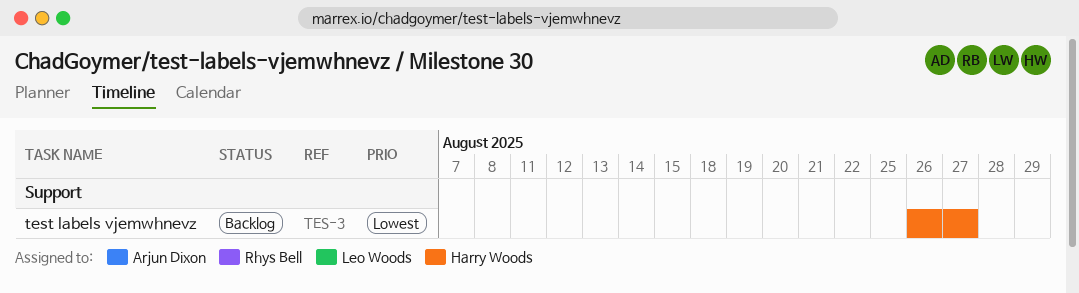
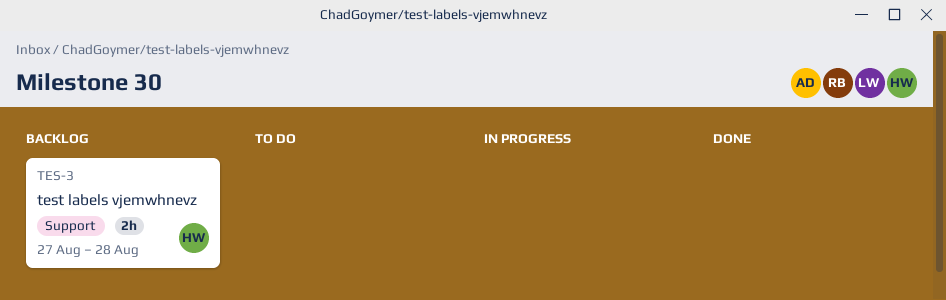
TES-3, start: Aug 26 -> Aug 27
TES-3, due: Aug 27 -> Aug 28

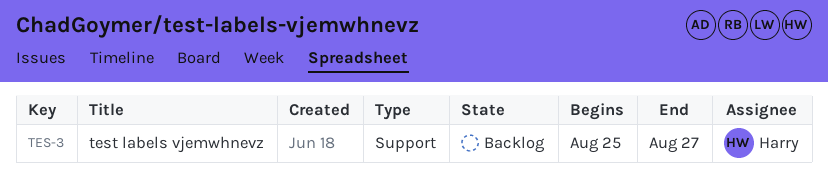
TES-3, start: Aug 27 -> Aug 25
TES-3, due: Aug 28 -> Aug 27

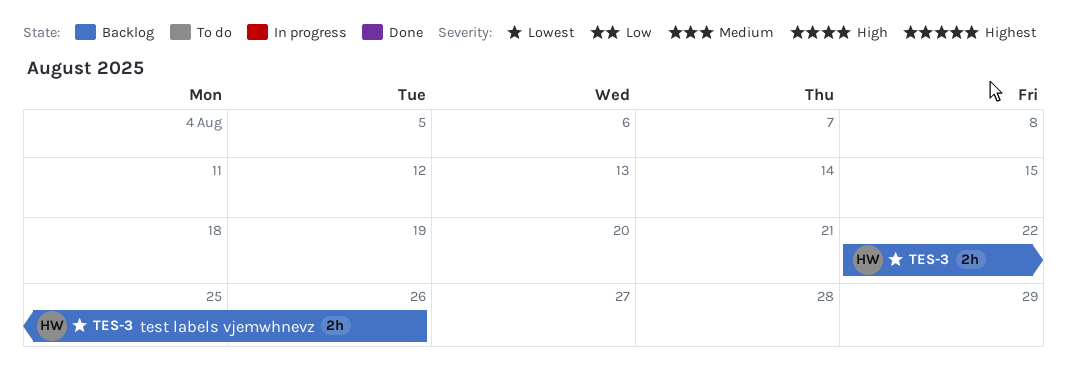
TES-3, start: Aug 25 -> Aug 22
TES-3, due: Aug 27 -> Aug 26

